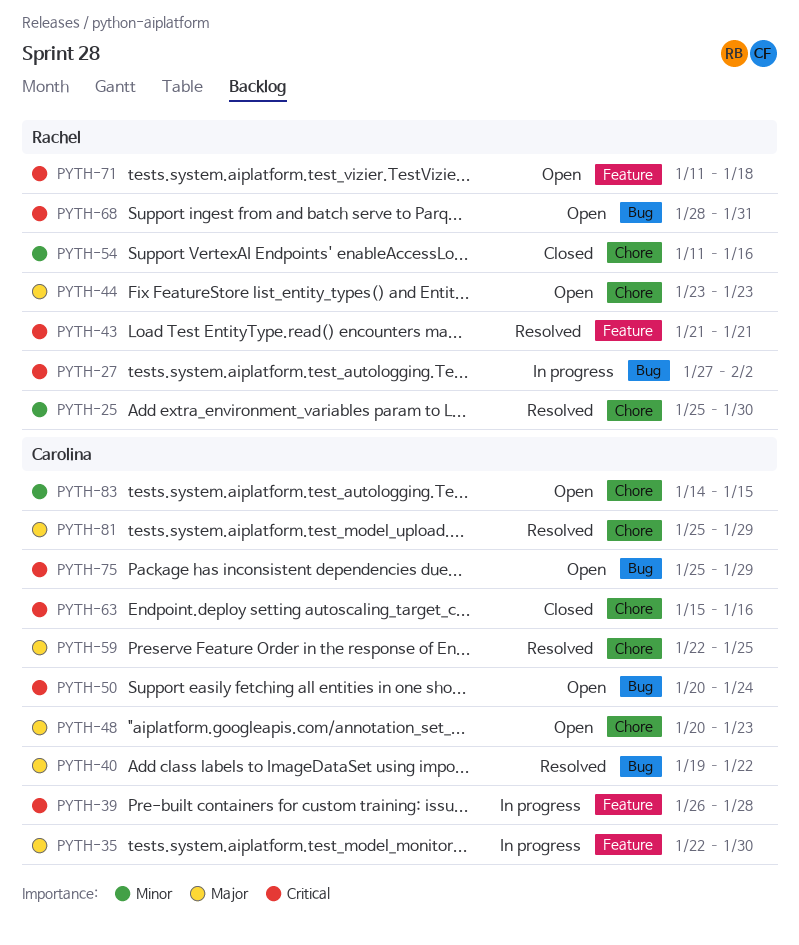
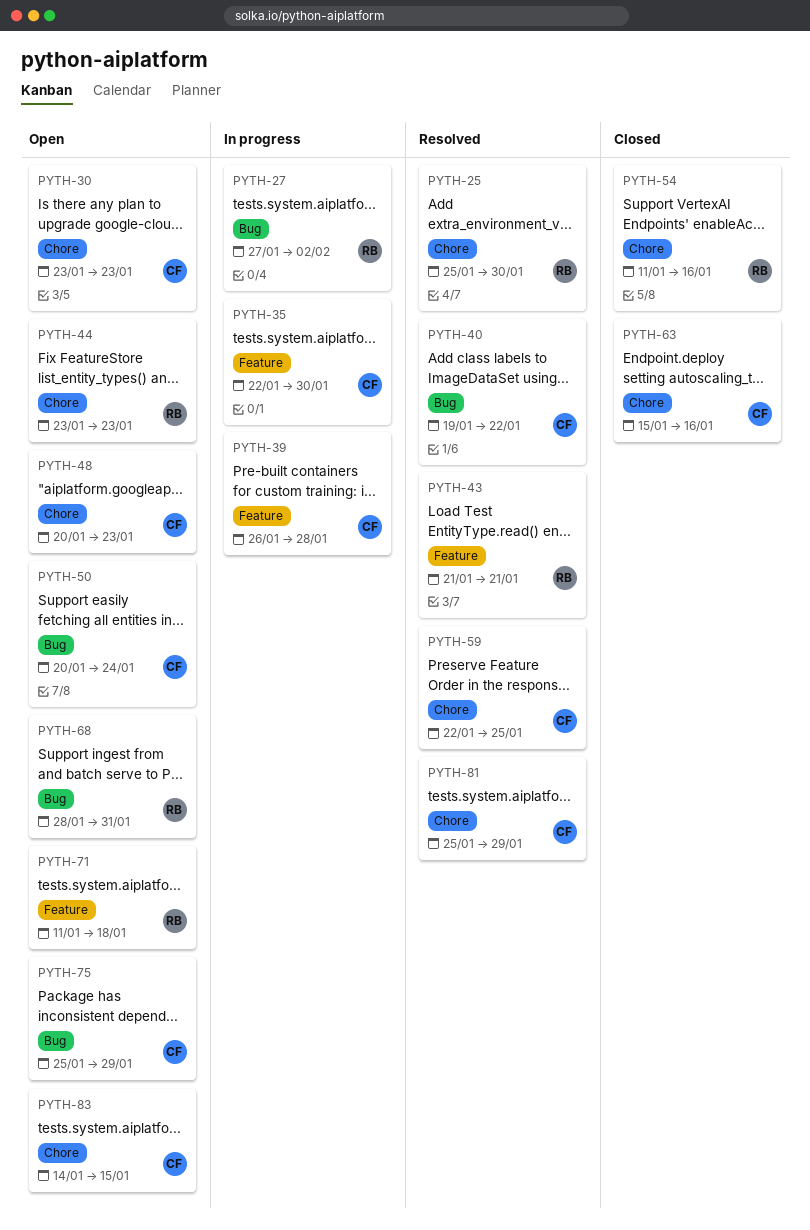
PYTH-30: none -> present

